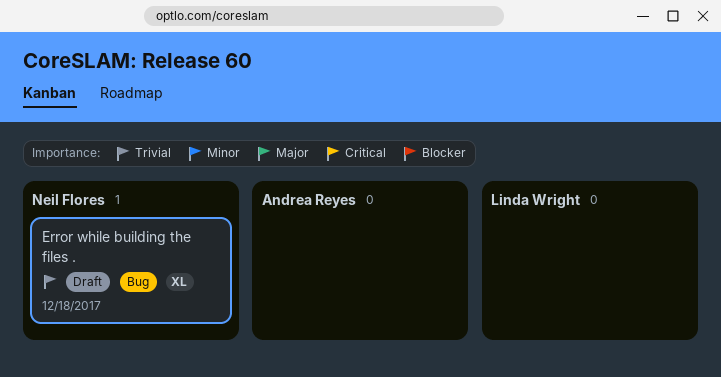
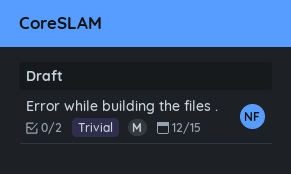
Error while building the files ., estimate: XL -> M
Error while building the files ., due: Dec 18 -> Dec 15

